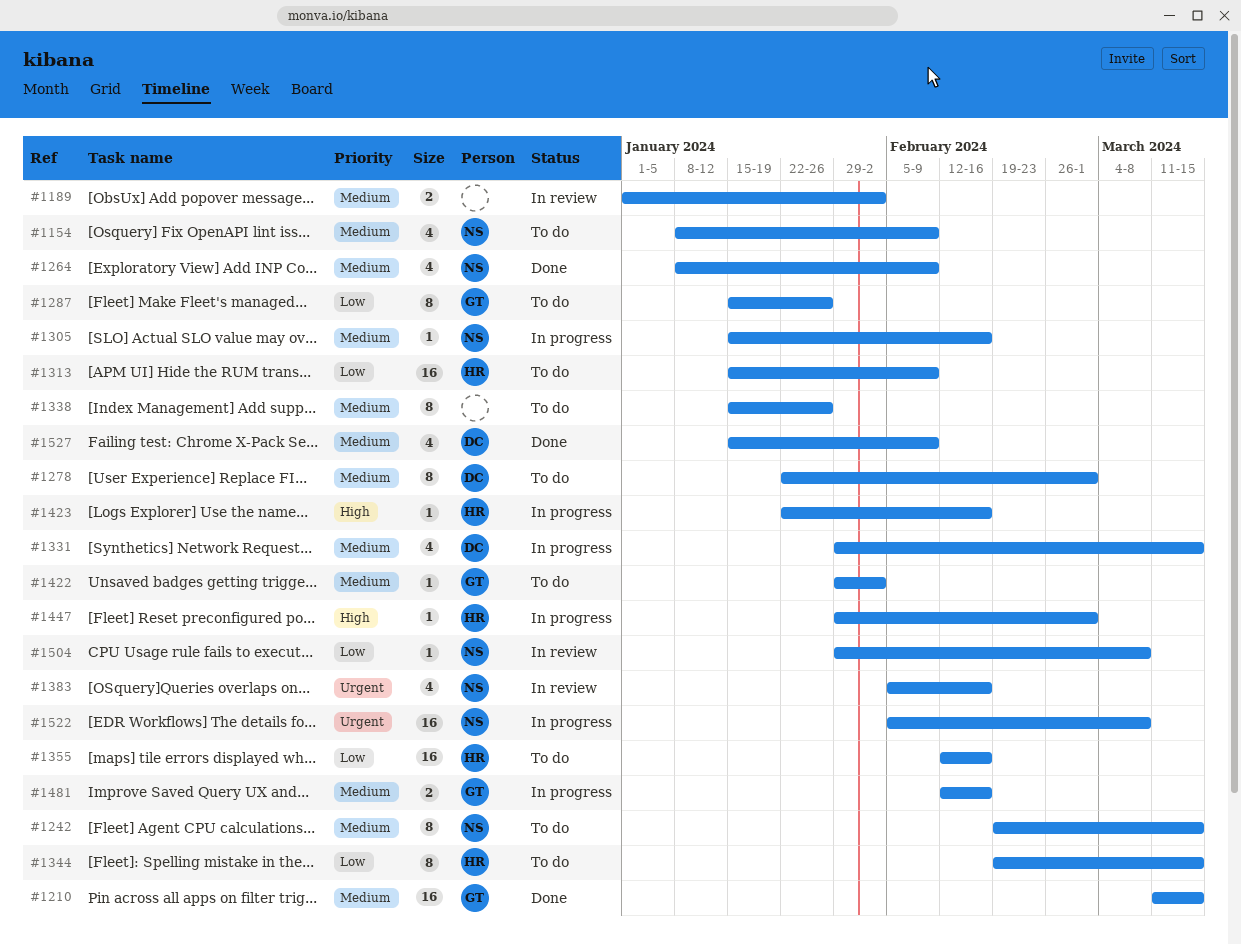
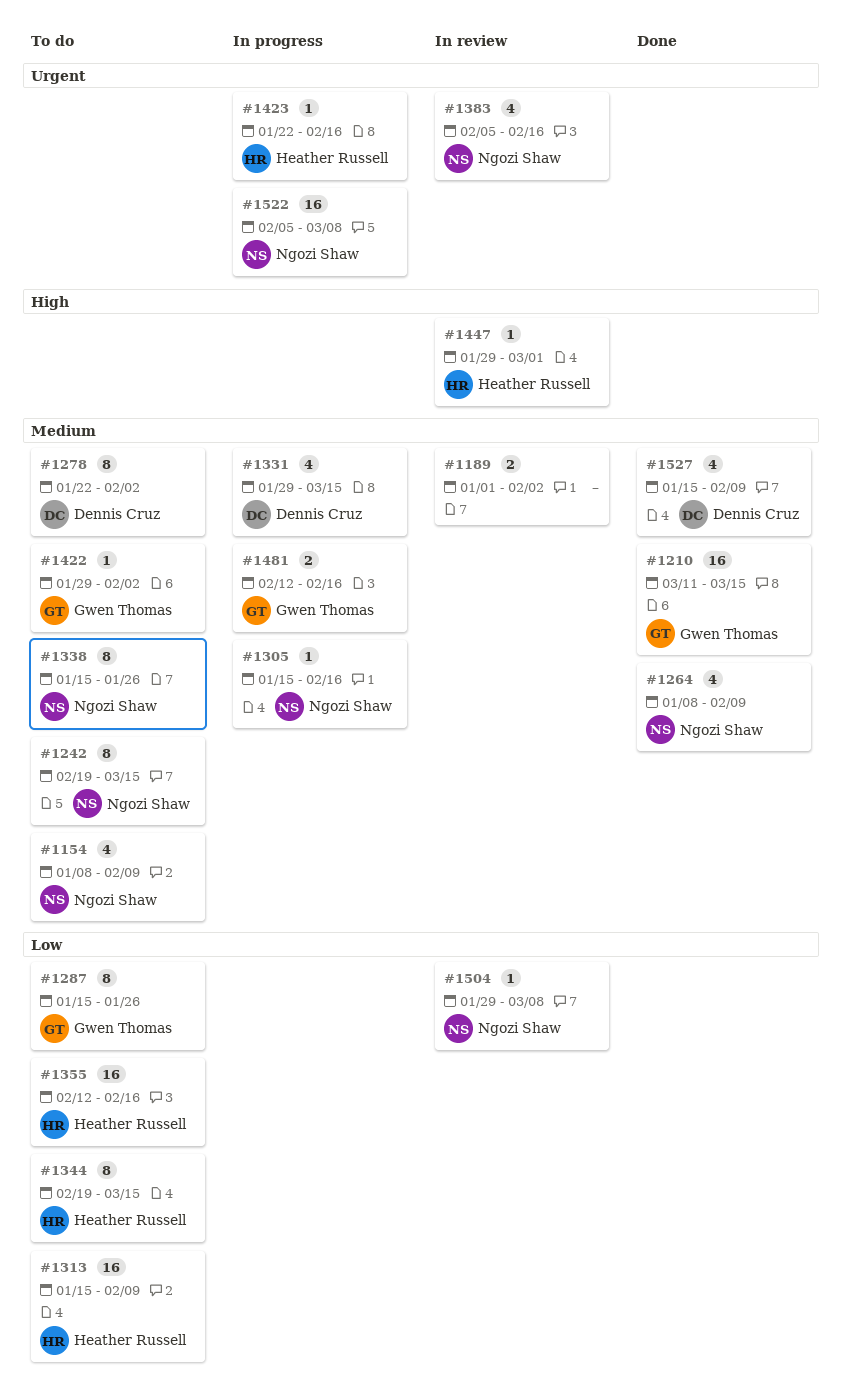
#1278, due: Mar 1 -> Feb 2
#1338, owner: none -> Ngozi Shaw
#1423, priority: High -> Urgent
#1447, status: In progress -> In review

